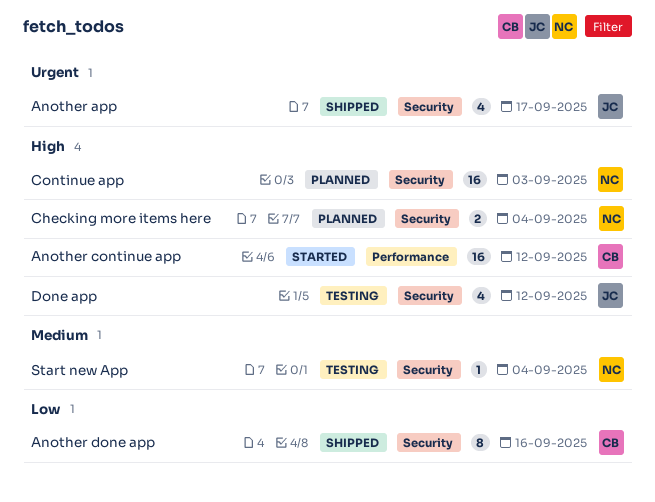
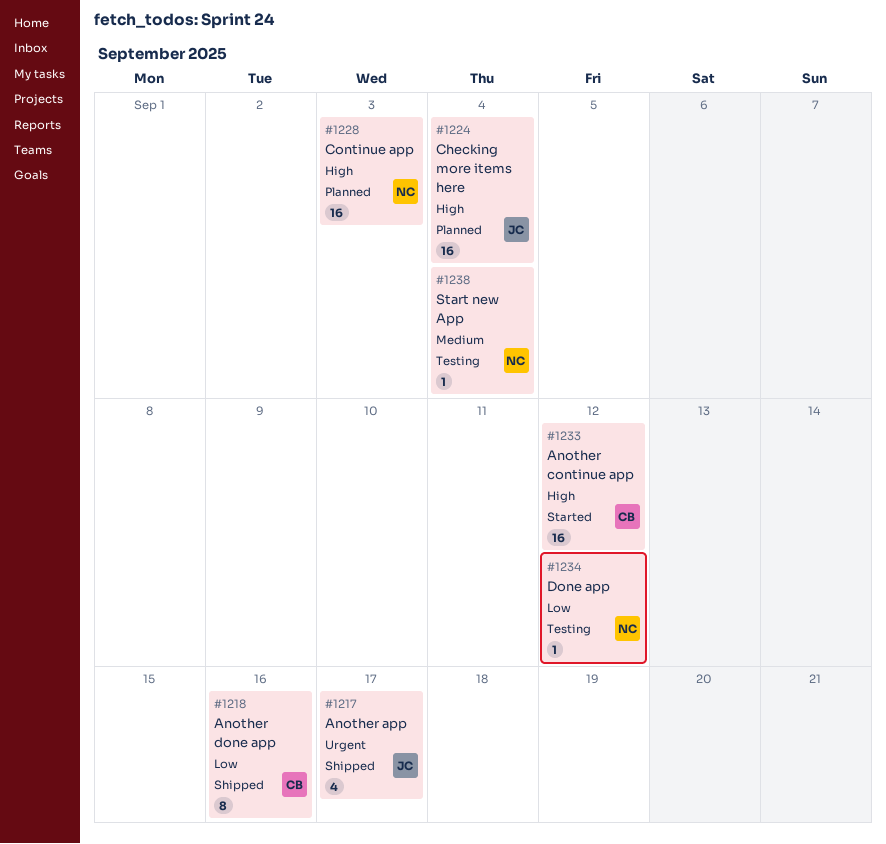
Checking more items here, owner: NC -> JC
Checking more items here, estimate: 2 -> 16
Done app, owner: JC -> NC
Done app, priority: High -> Low
Done app, estimate: 4 -> 1

